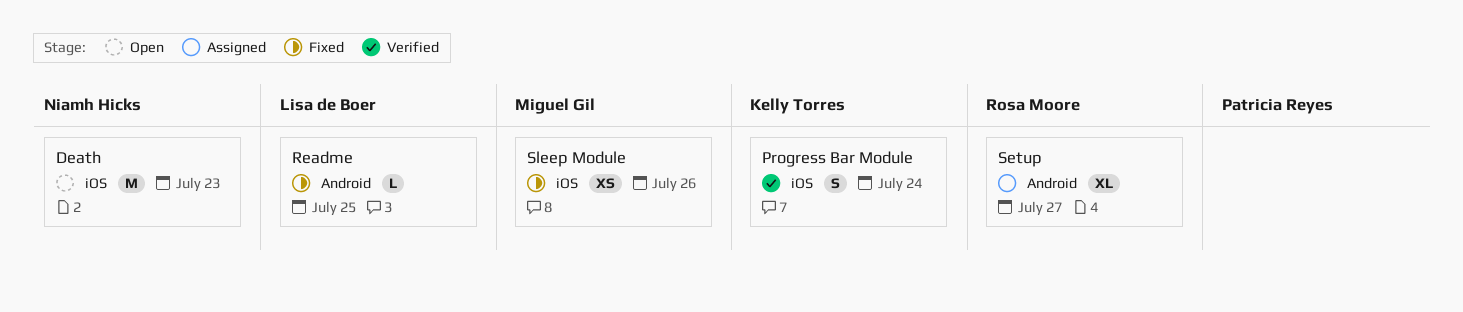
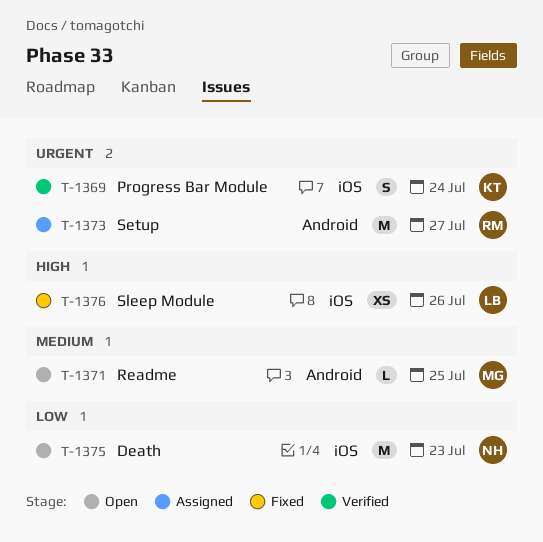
Readme, status: Fixed -> Open
Readme, owner: Lisa de Boer -> Miguel Gil
Setup, estimate: XL -> M
Sleep Module, owner: Miguel Gil -> Lisa de Boer

